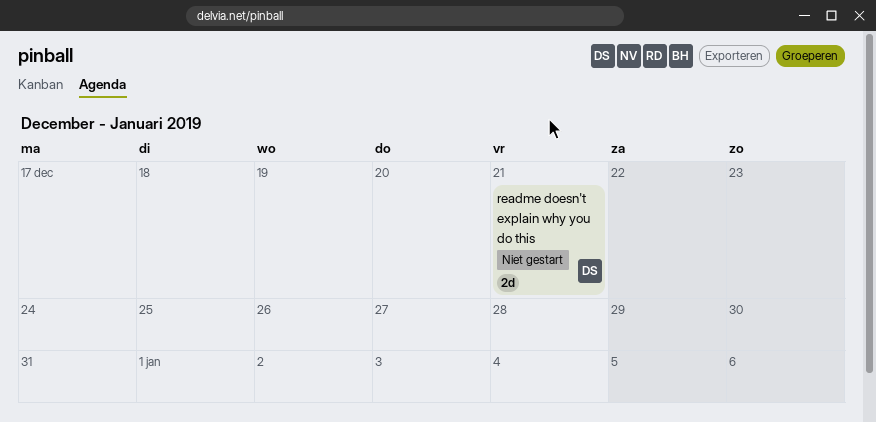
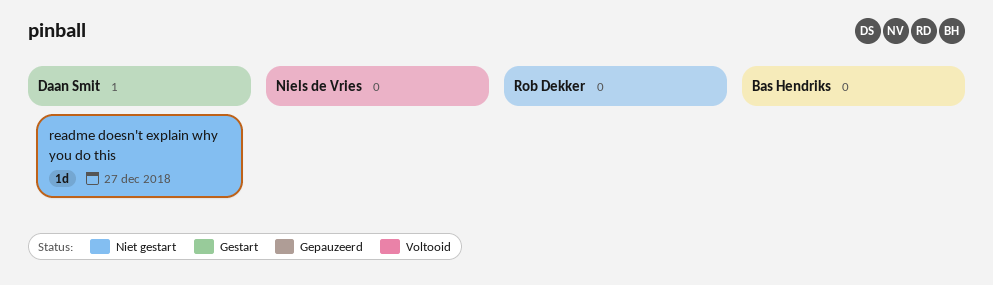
readme doesn't explain why you do this, estimate: 2d -> 1d
readme doesn't explain why you do this, due: Dec 21 -> Dec 27

